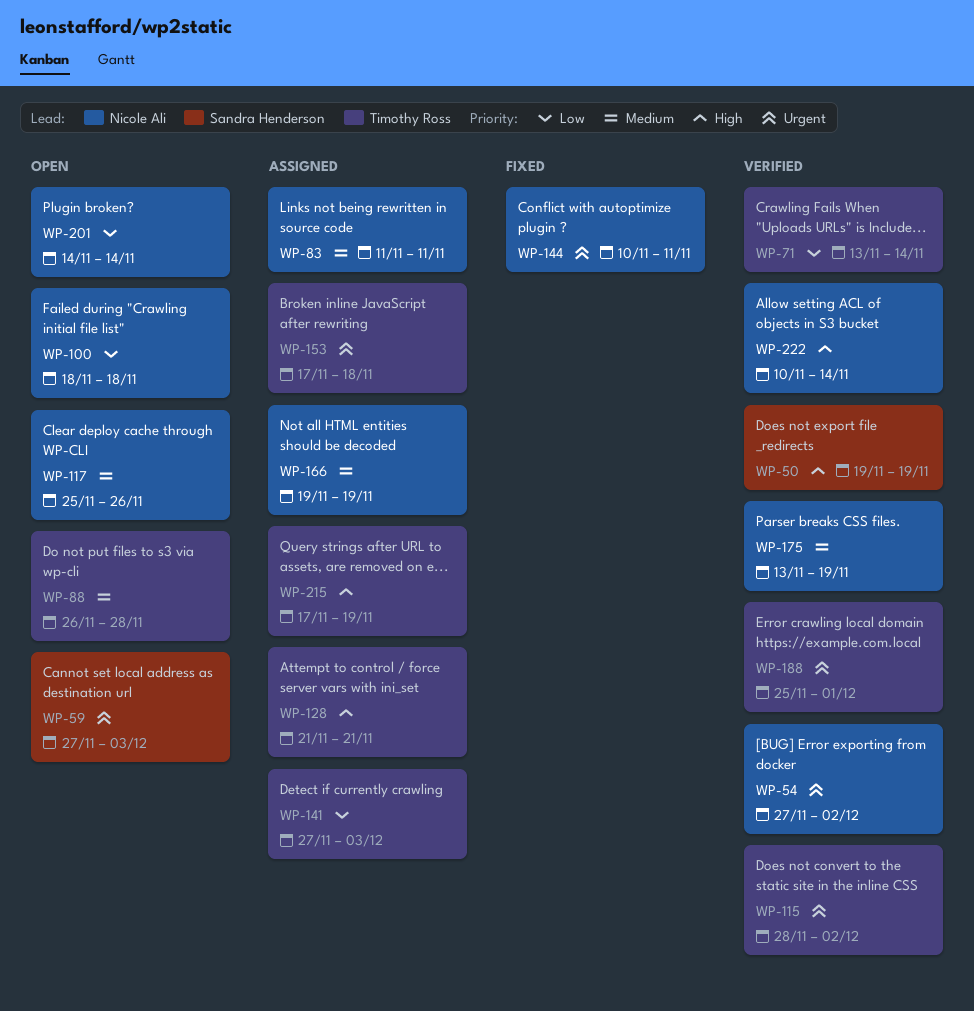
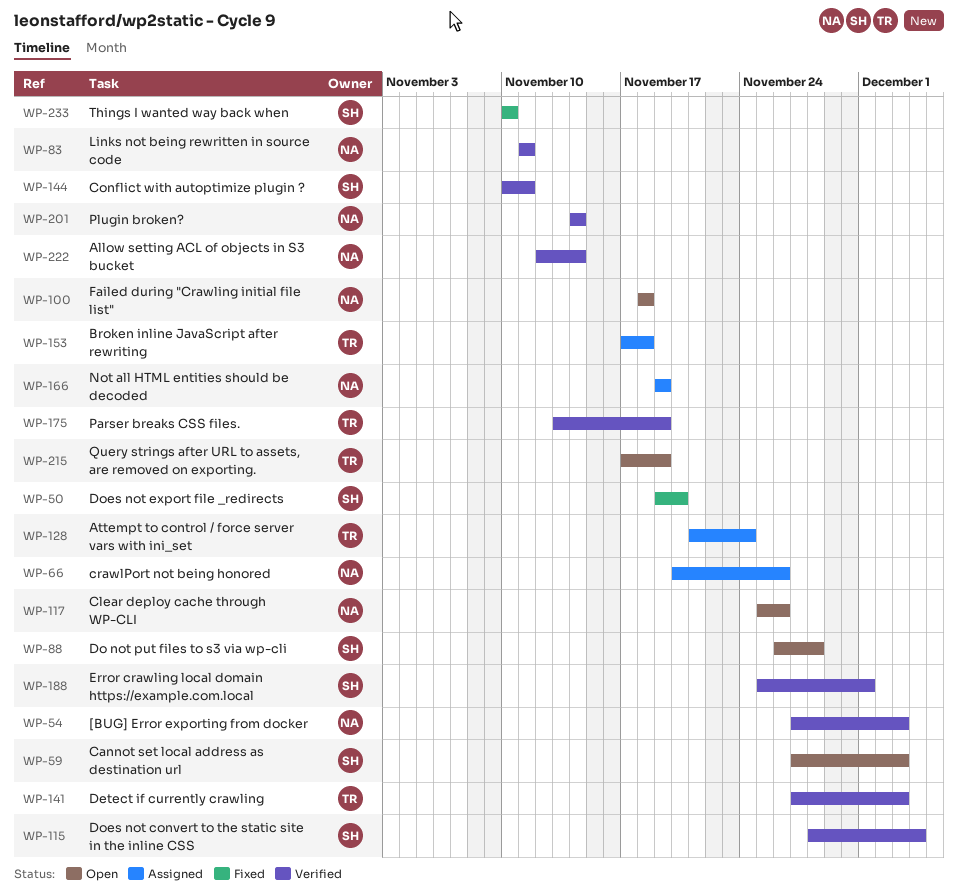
WP-50, status: Verified -> Fixed
WP-50, due: Nov 19 -> Nov 20
WP-54, due: Dec 2 -> Dec 3
WP-66: none -> present
WP-71: present -> none
WP-83, status: Assigned -> Verified
WP-88, owner: Timothy Ross -> Sandra Henderson
WP-115, owner: Timothy Ross -> Sandra Henderson
WP-115, due: Dec 2 -> Dec 4
WP-128, due: Nov 21 -> Nov 24
WP-141, status: Assigned -> Verified
WP-144, status: Fixed -> Verified
WP-144, owner: Nicole Ali -> Sandra Henderson
WP-175, owner: Nicole Ali -> Timothy Ross
WP-188, owner: Timothy Ross -> Sandra Henderson
WP-201, status: Open -> Verified
WP-215, status: Assigned -> Open
WP-222, start: Nov 10 -> Nov 12
WP-233: none -> present

